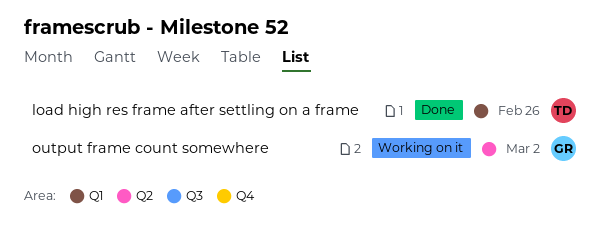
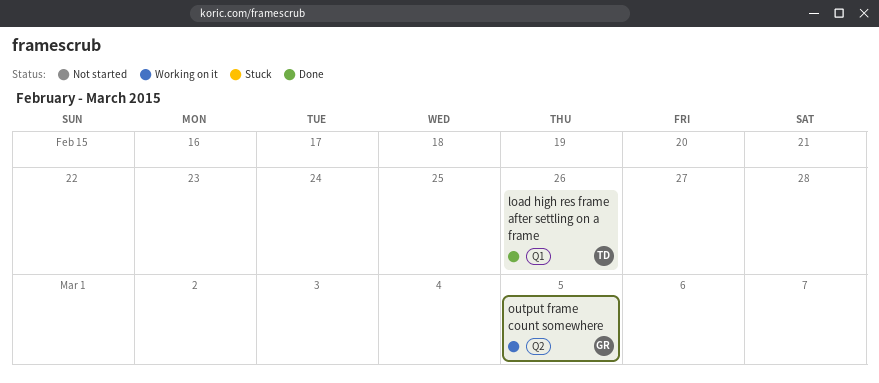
output frame count somewhere, due: Mar 2 -> Mar 5

